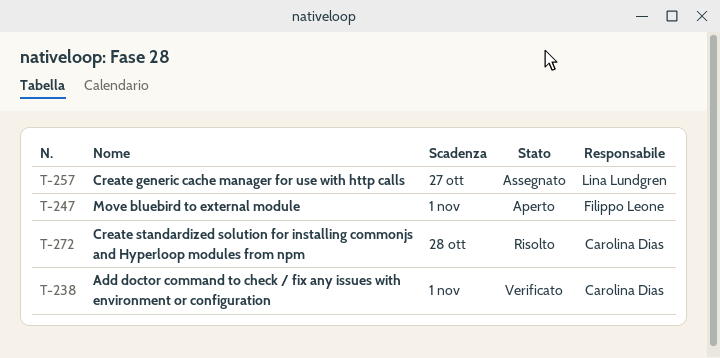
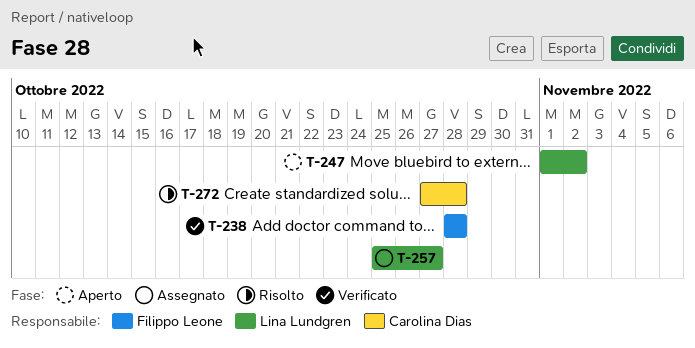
T-238, owner: Carolina Dias -> Filippo Leone
T-238, due: Nov 1 -> Oct 28
T-247, owner: Filippo Leone -> Lina Lundgren
T-247, due: Nov 1 -> Nov 2

